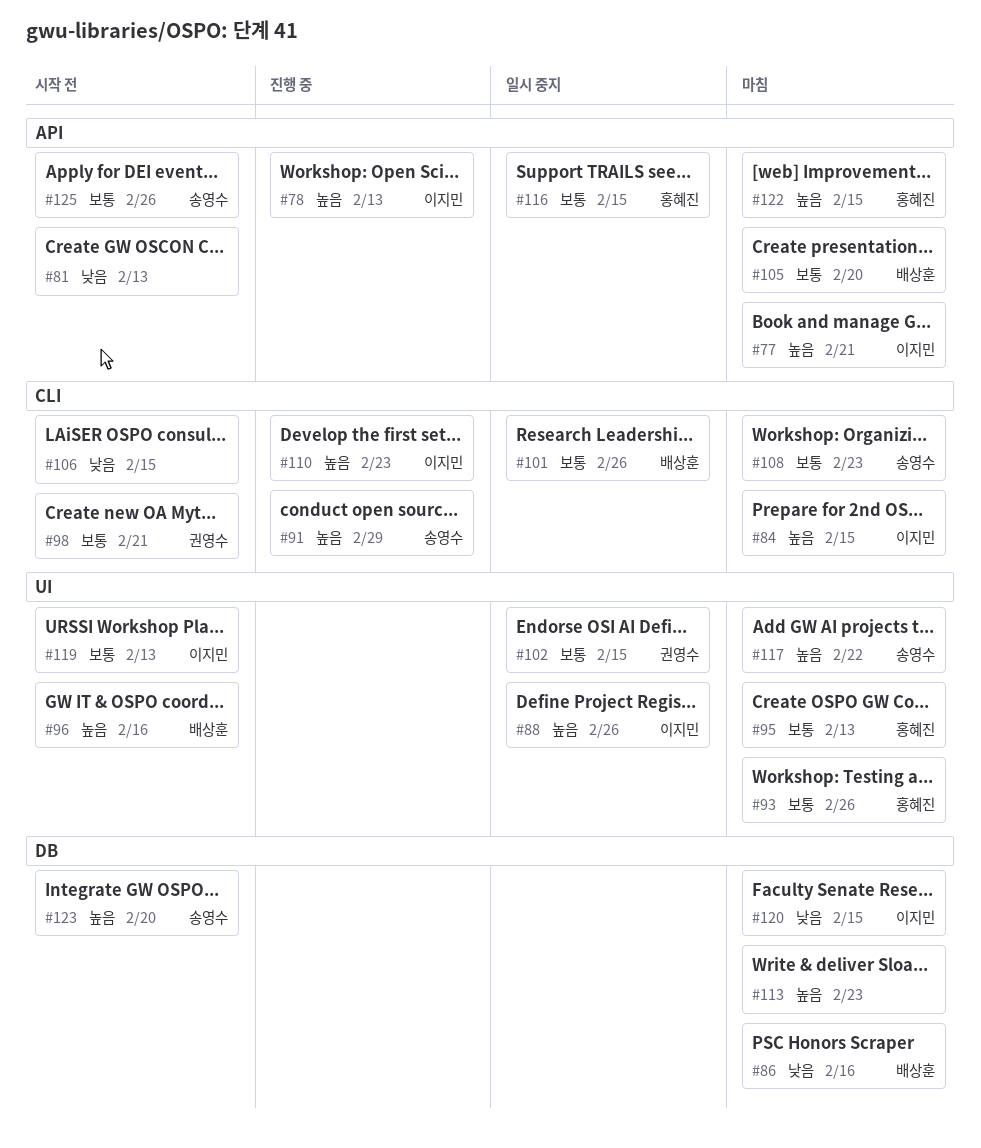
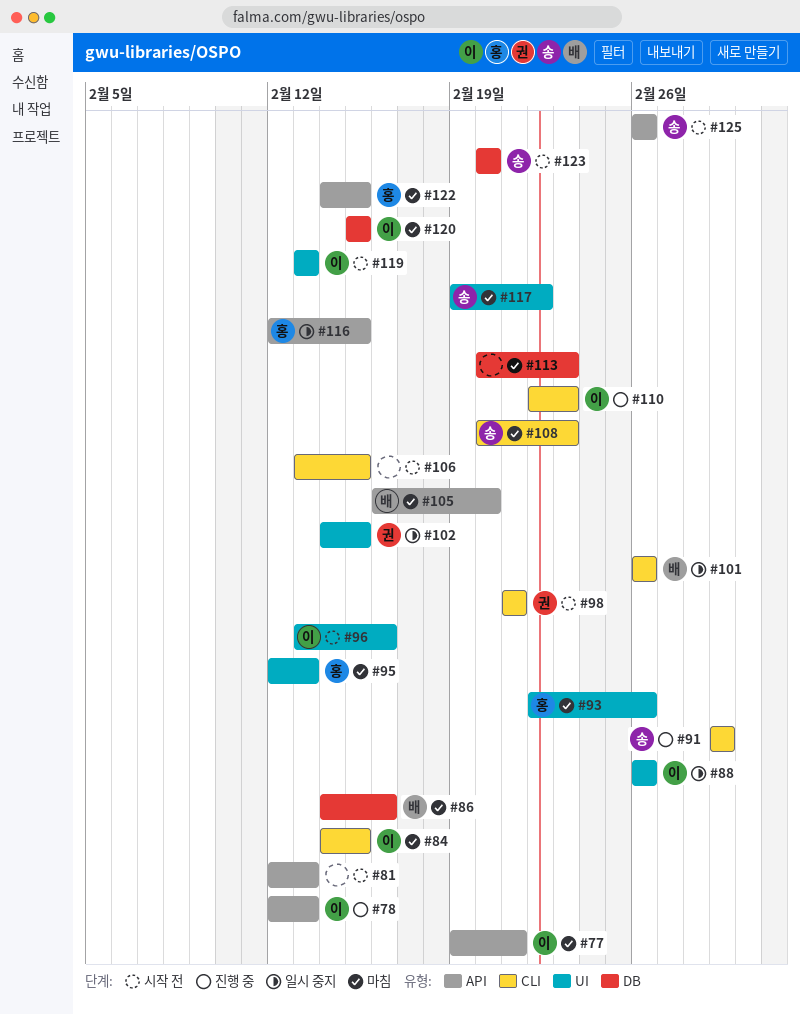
#96, owner: 배상훈 -> 이지민

